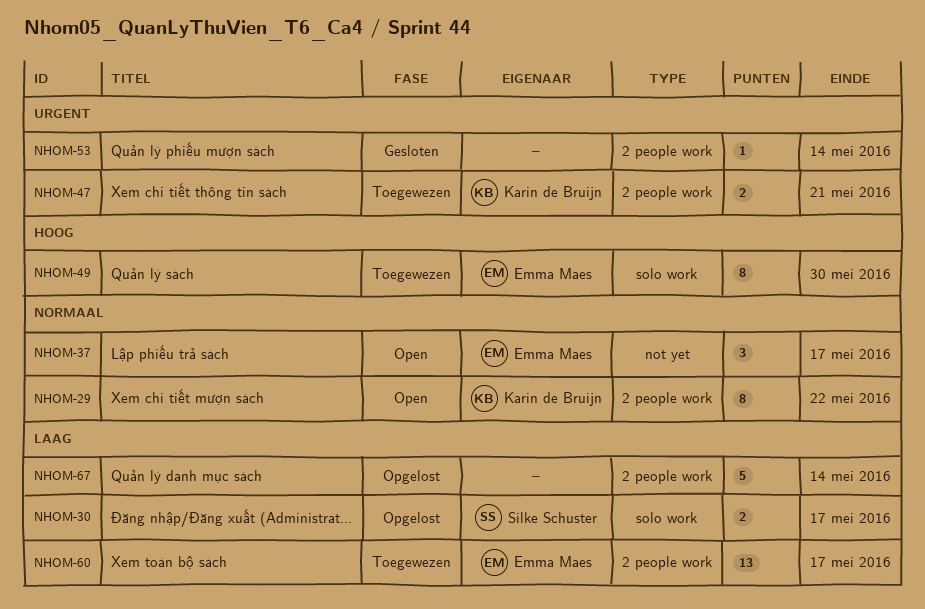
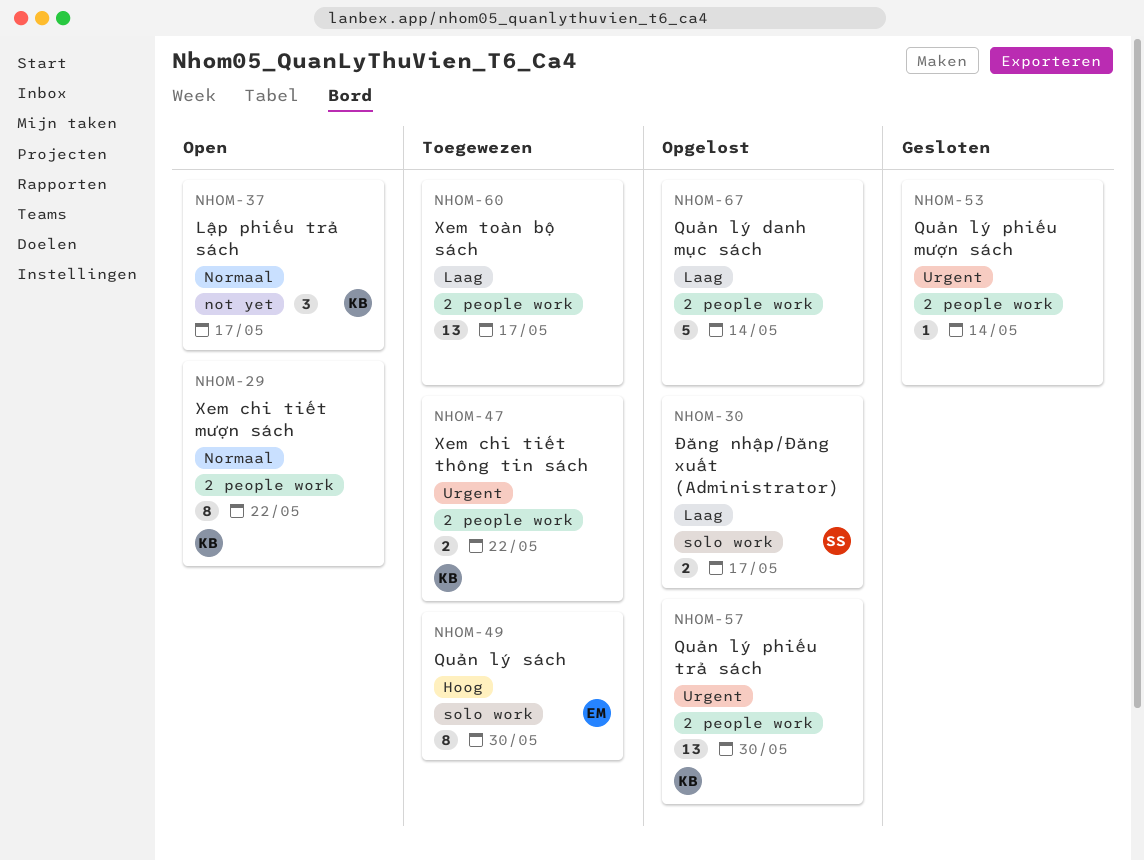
NHOM-37, owner: Emma Maes -> Karin de Bruijn
NHOM-47, due: May 21 -> May 22
NHOM-57: none -> present
NHOM-60, owner: Emma Maes -> none

